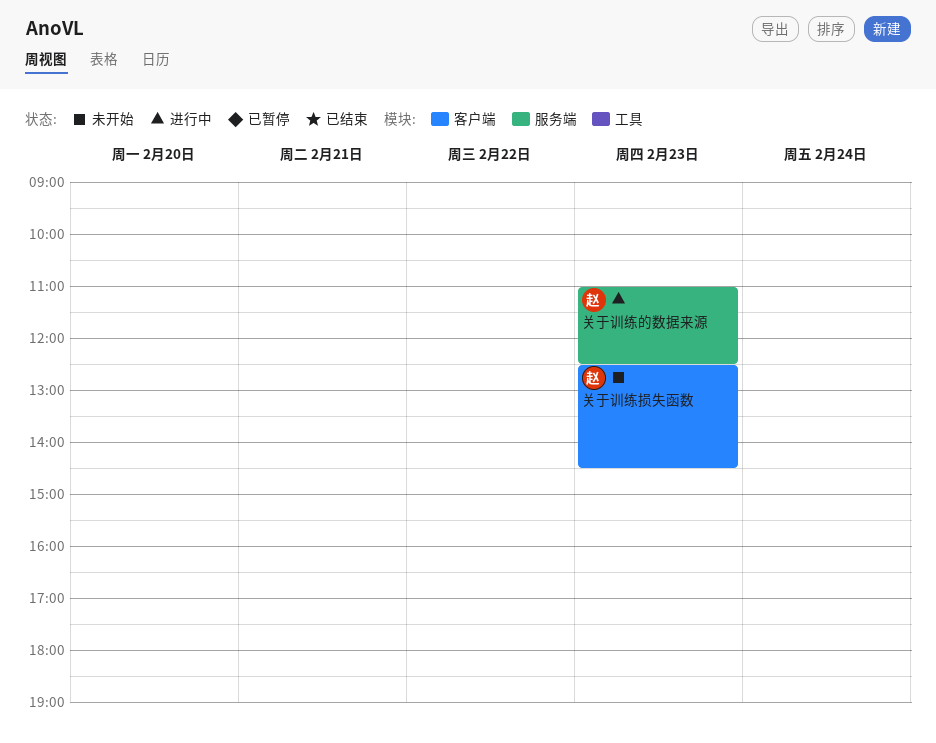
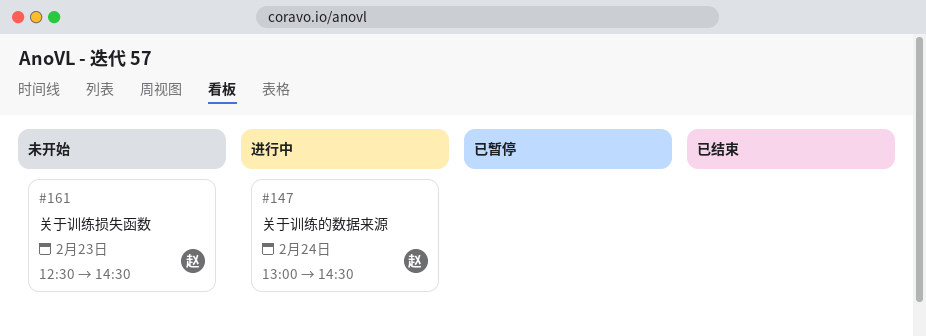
关于训练的数据来源, day: Feb 23 -> Feb 24
关于训练的数据来源, begins: 11:00 -> 13:00
关于训练的数据来源, ends: 12:30 -> 14:30

